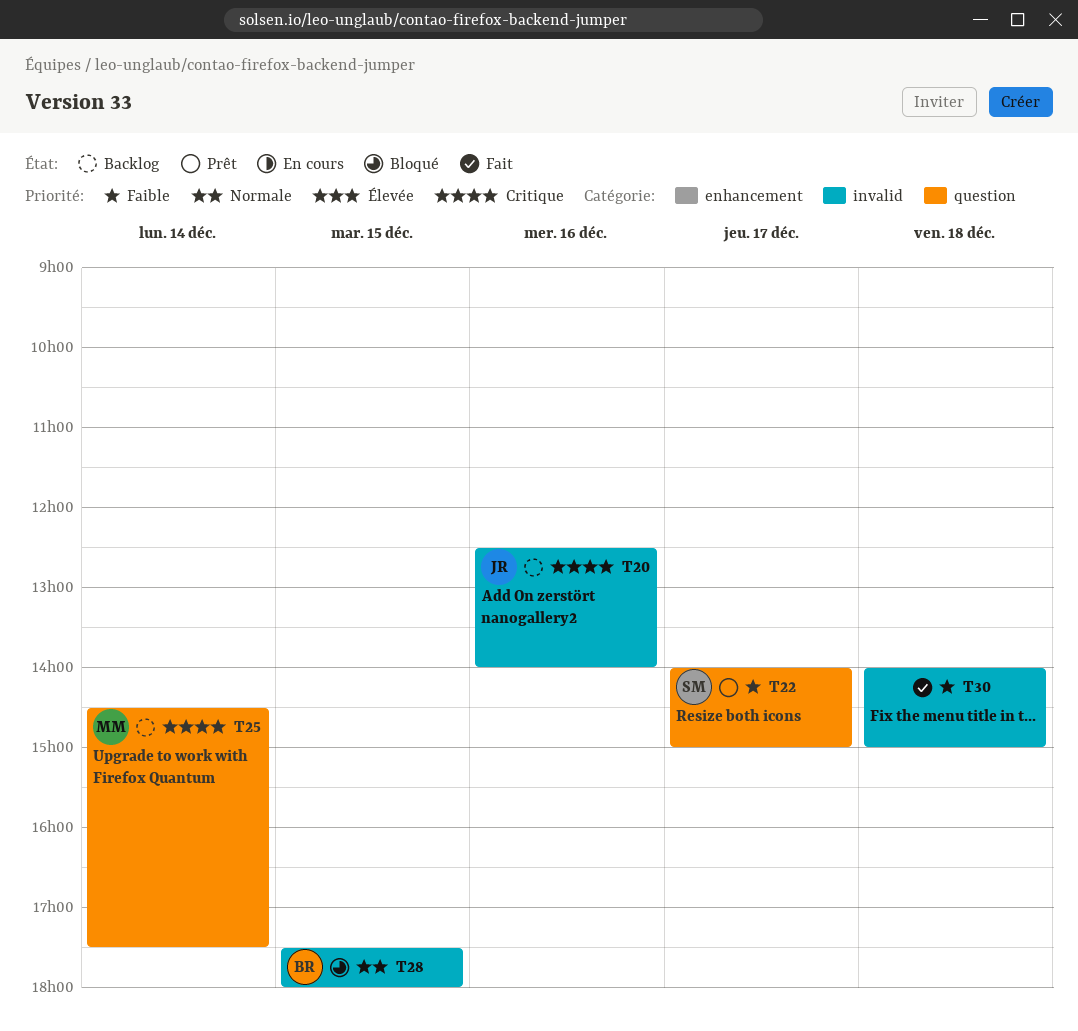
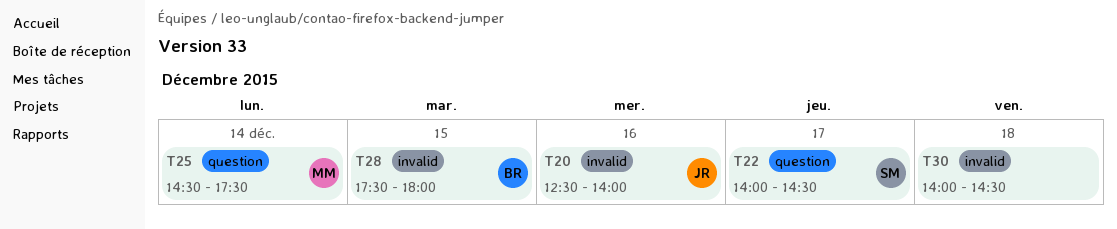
T22, ends: 15:00 -> 14:30
T30, ends: 15:00 -> 14:30

